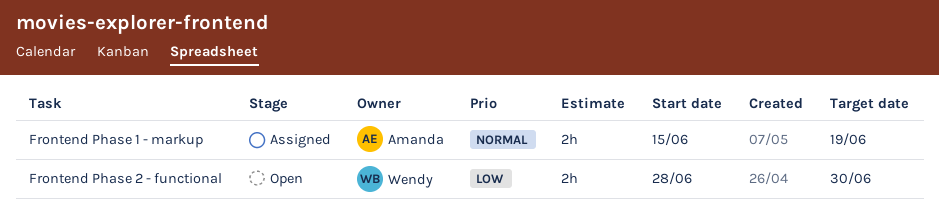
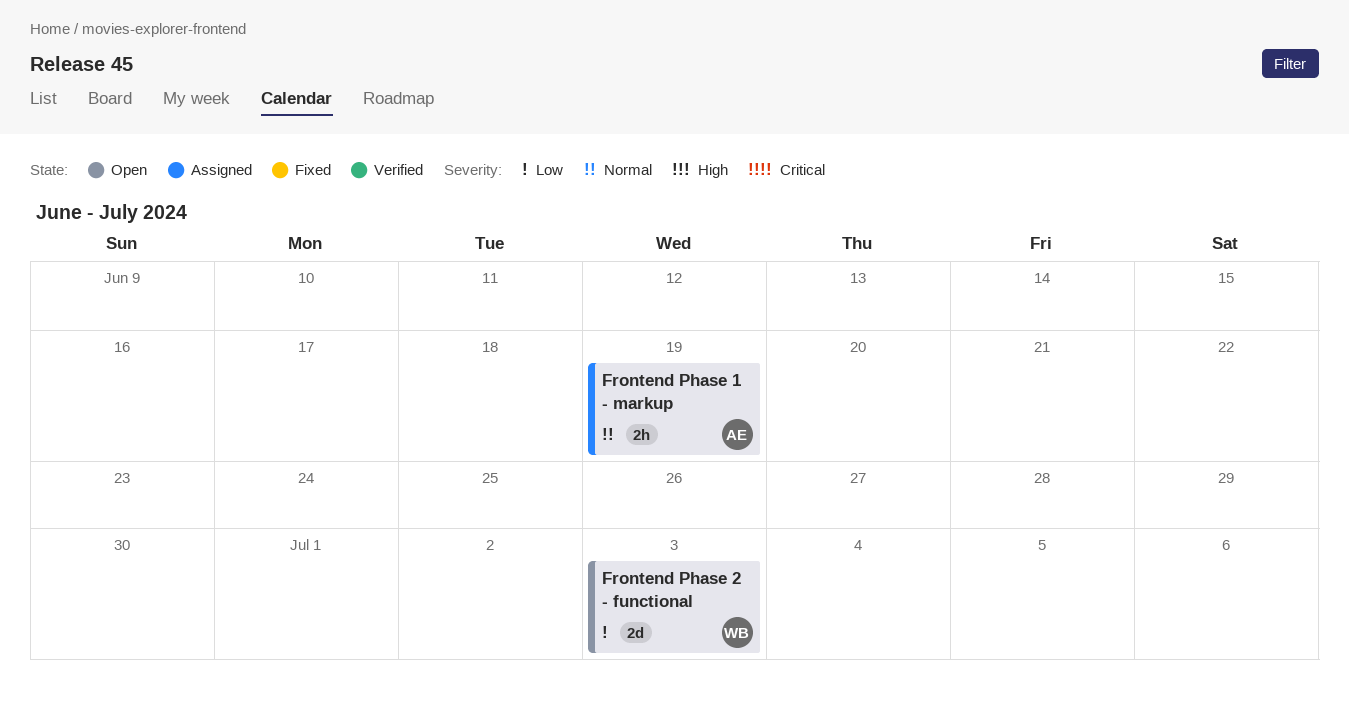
Frontend Phase 2 - functional, estimate: 2h -> 2d
Frontend Phase 2 - functional, due: Jun 30 -> Jul 3

